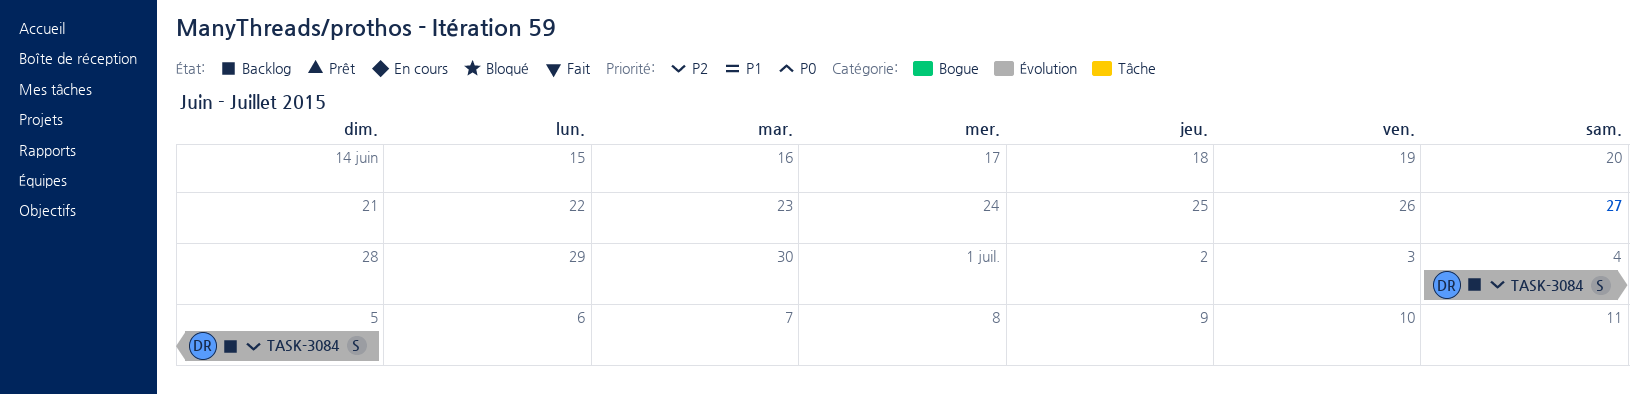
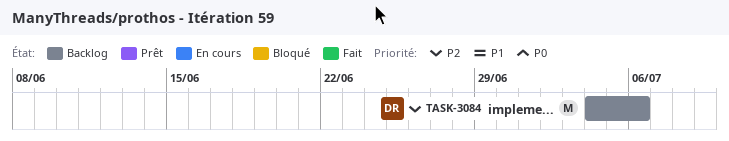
TASK-3084, estimate: S -> M
TASK-3084, due: Jul 5 -> Jul 6

